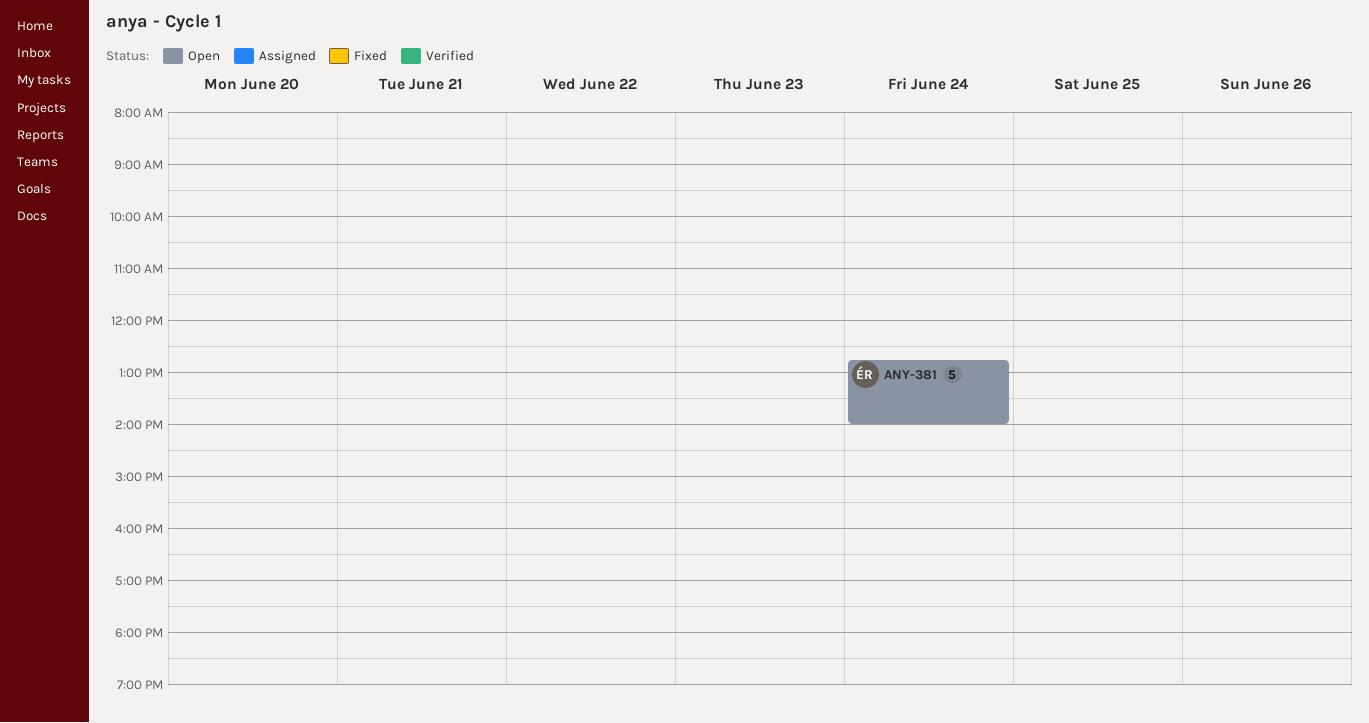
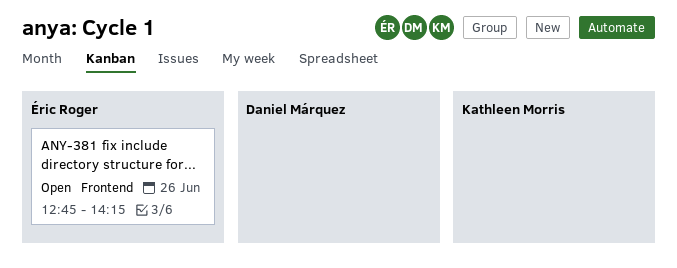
ANY-381, day: Jun 24 -> Jun 26
ANY-381, ends: 14:00 -> 14:15

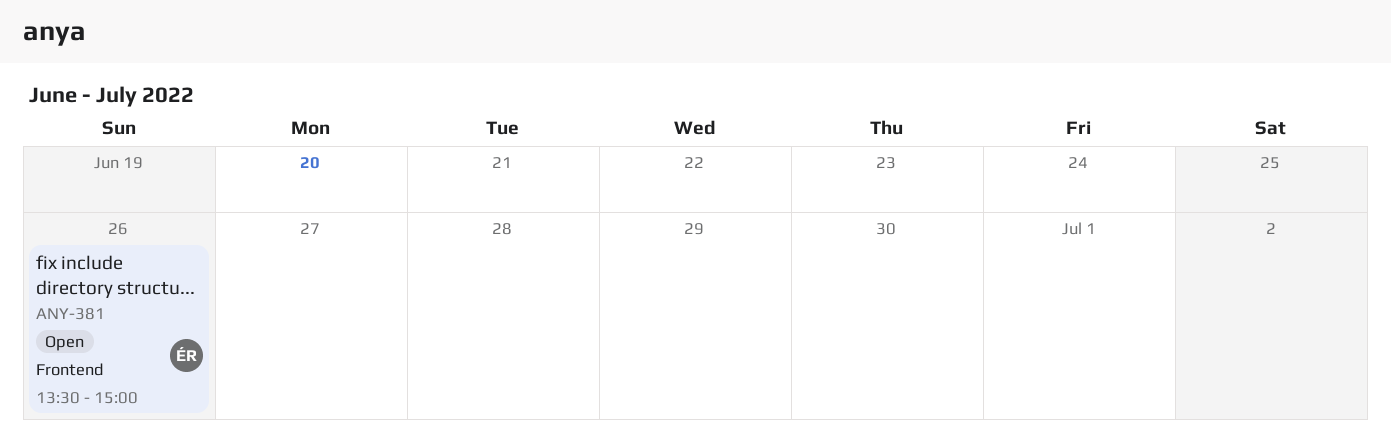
ANY-381, begins: 12:45 -> 13:30
ANY-381, ends: 14:15 -> 15:00

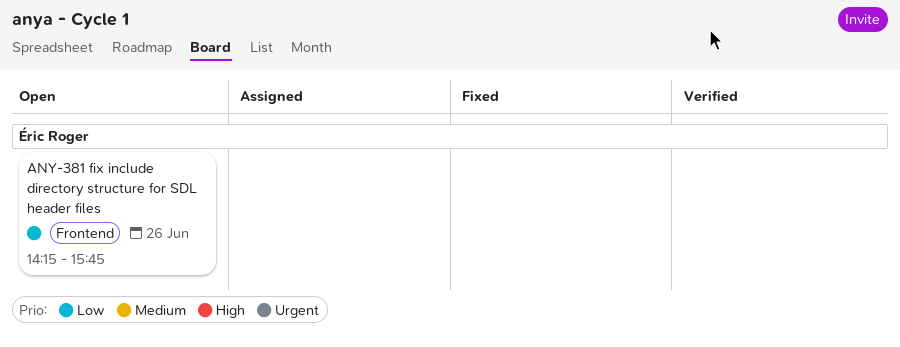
ANY-381, begins: 13:30 -> 14:15
ANY-381, ends: 15:00 -> 15:45

